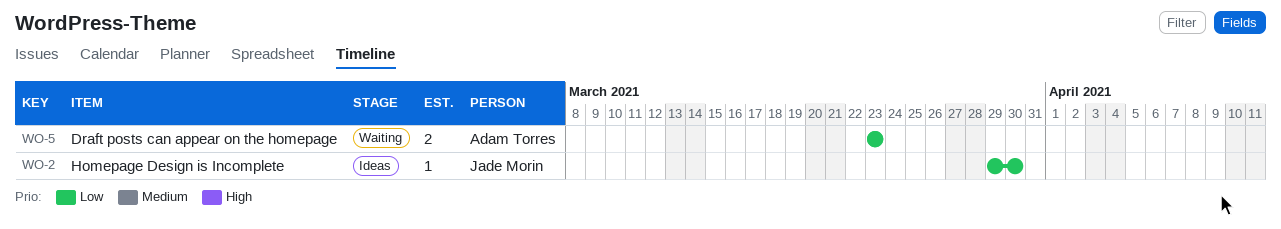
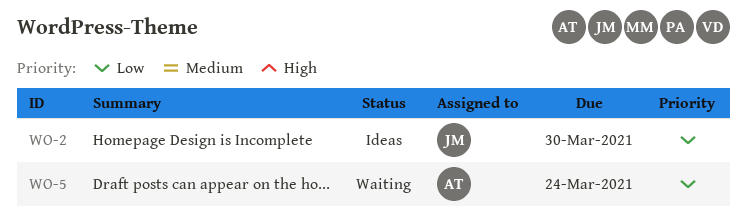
WO-5, due: Mar 23 -> Mar 24

